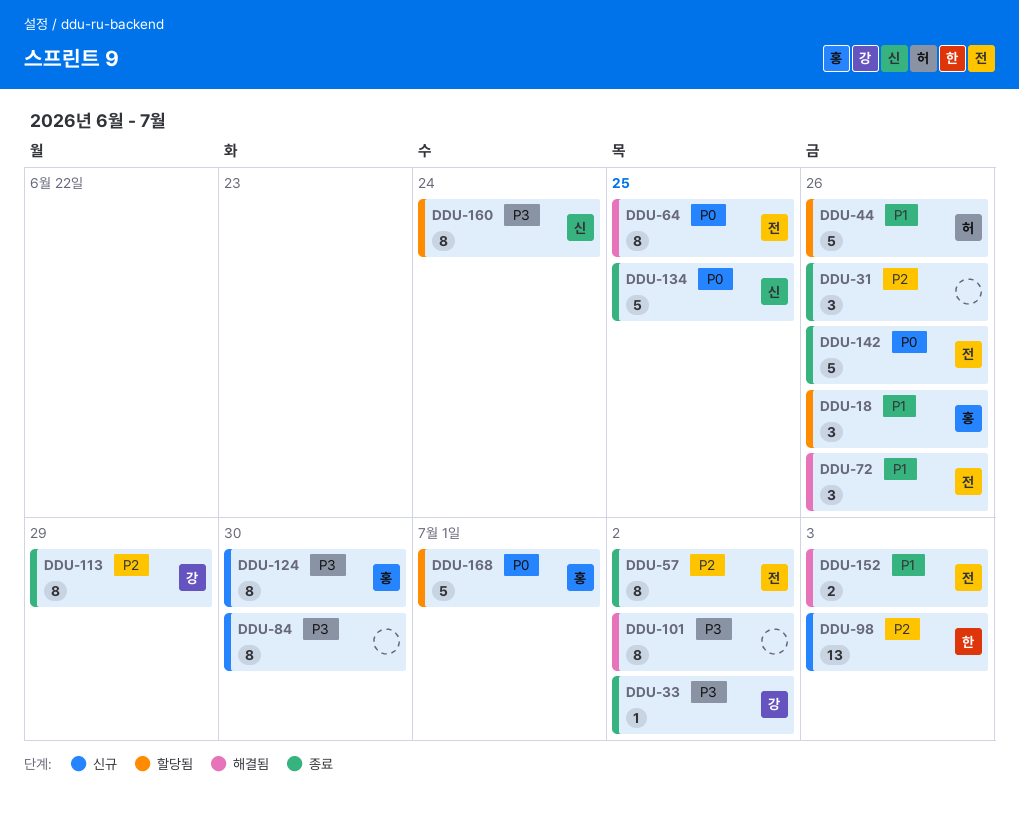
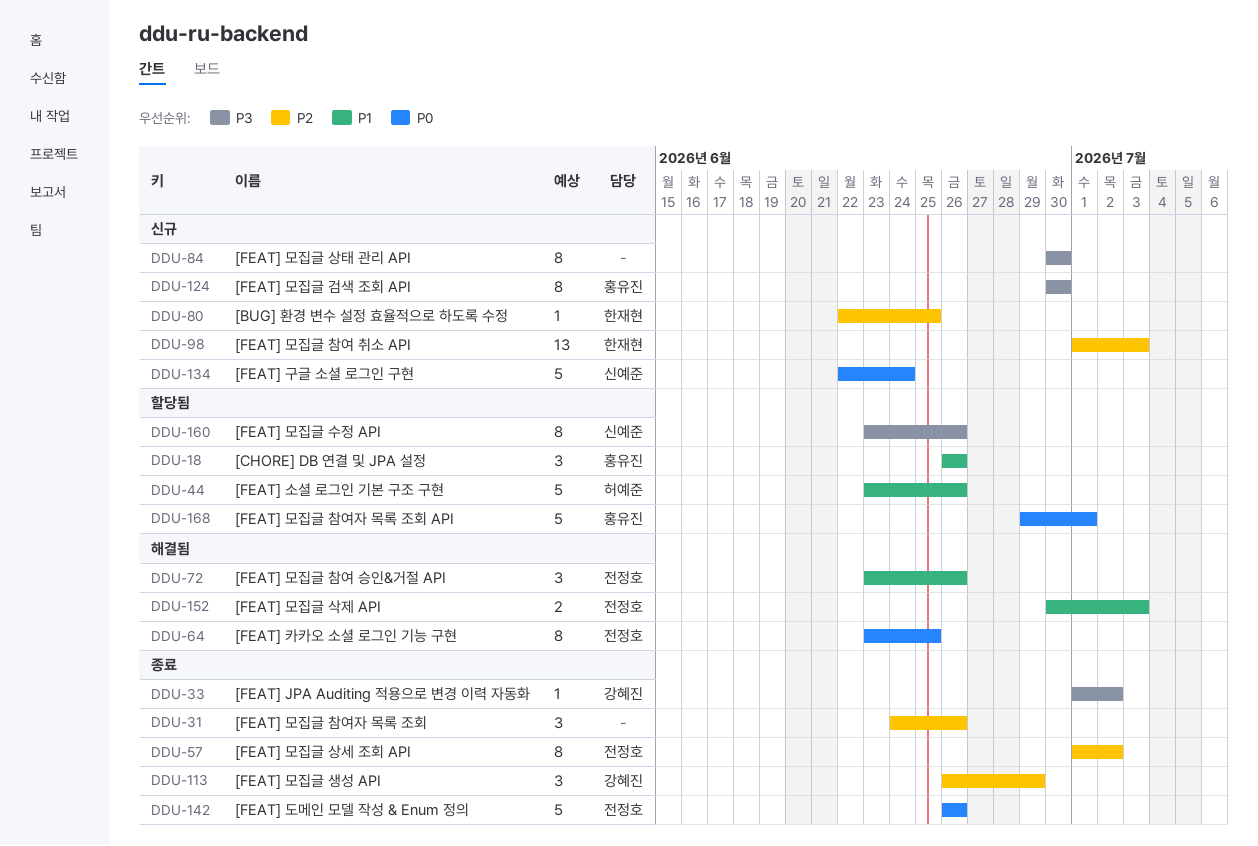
DDU-80: none -> present
DDU-101: present -> none
DDU-113, estimate: 8 -> 3
DDU-134, status: 종료 -> 신규
DDU-134, due: Jun 25 -> Jun 24
DDU-160, due: Jun 24 -> Jun 26

